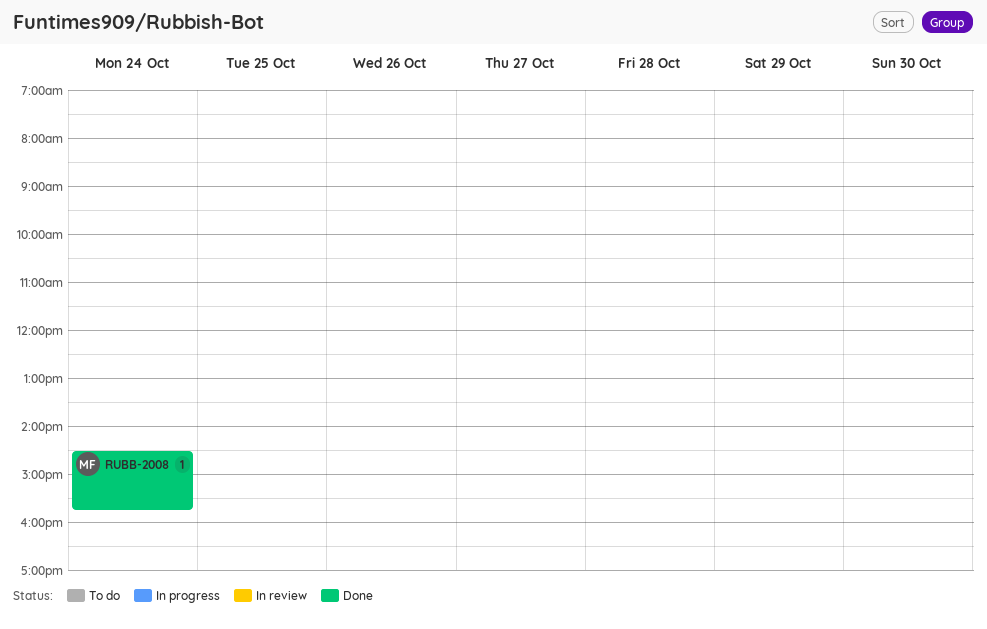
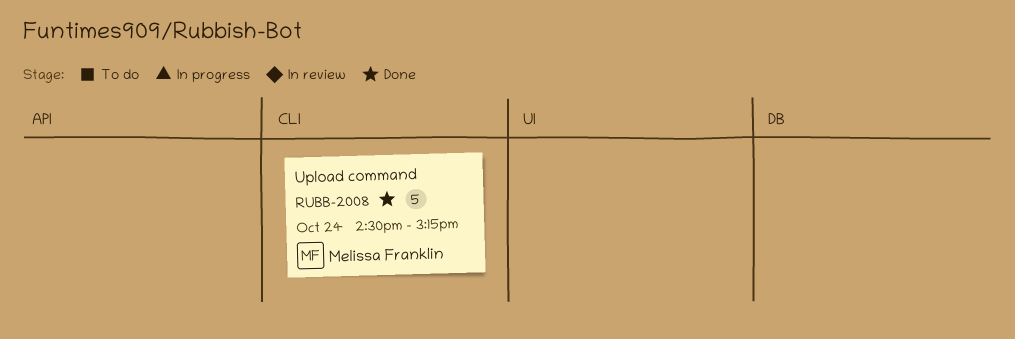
RUBB-2008, estimate: 1 -> 5
RUBB-2008, ends: 15:45 -> 15:15

